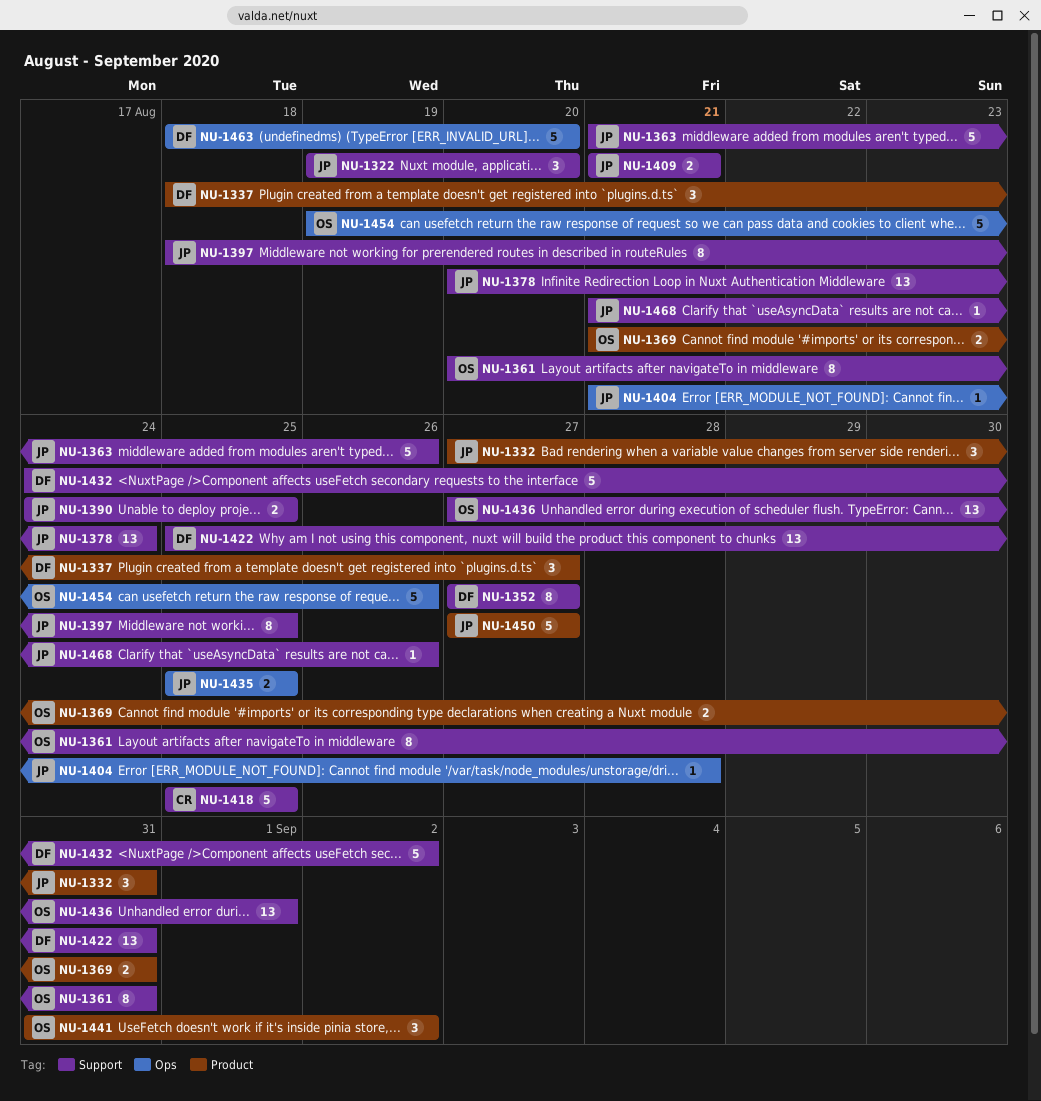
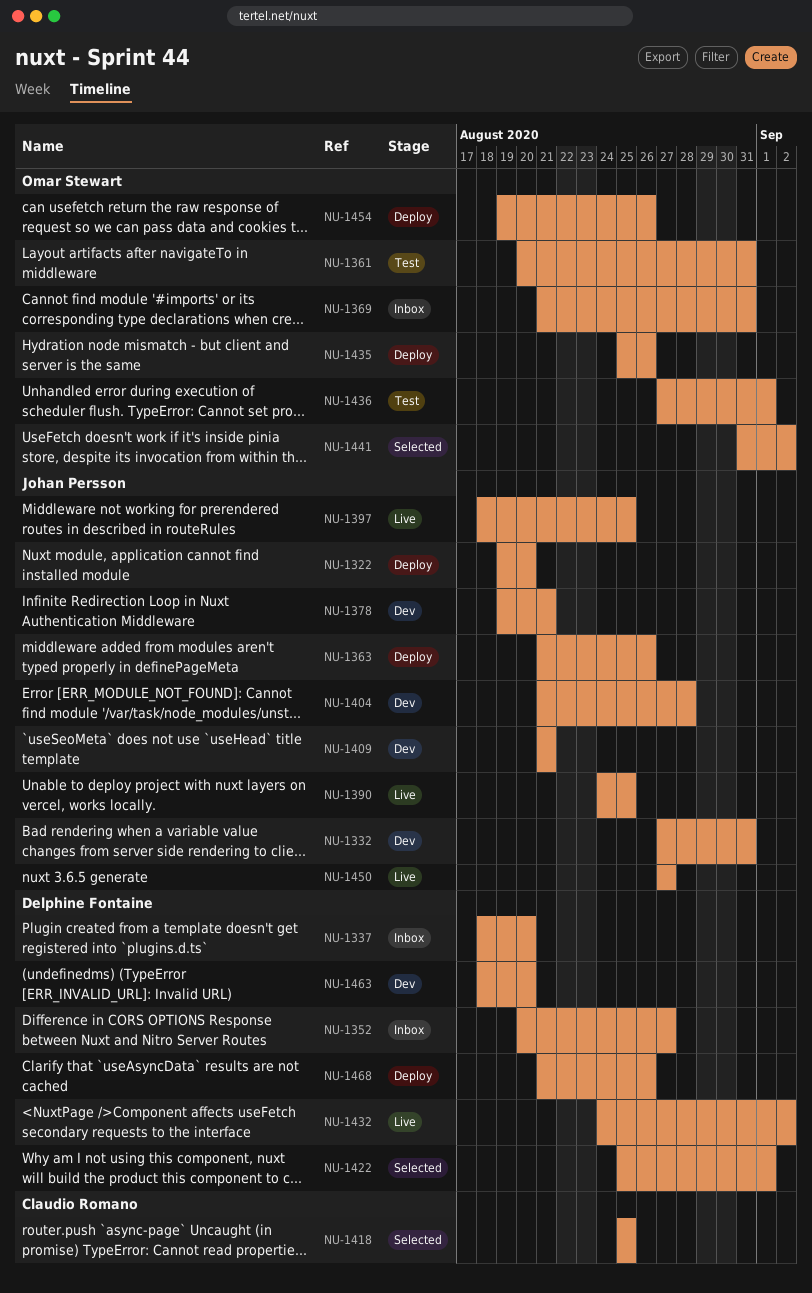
NU-1337, due: Aug 27 -> Aug 20
NU-1352, start: Aug 27 -> Aug 20
NU-1378, start: Aug 20 -> Aug 19
NU-1378, due: Aug 24 -> Aug 21
NU-1422, due: Aug 31 -> Sep 1
NU-1435, owner: Johan Persson -> Omar Stewart
NU-1435, due: Aug 25 -> Aug 26
NU-1468, owner: Johan Persson -> Delphine Fontaine

